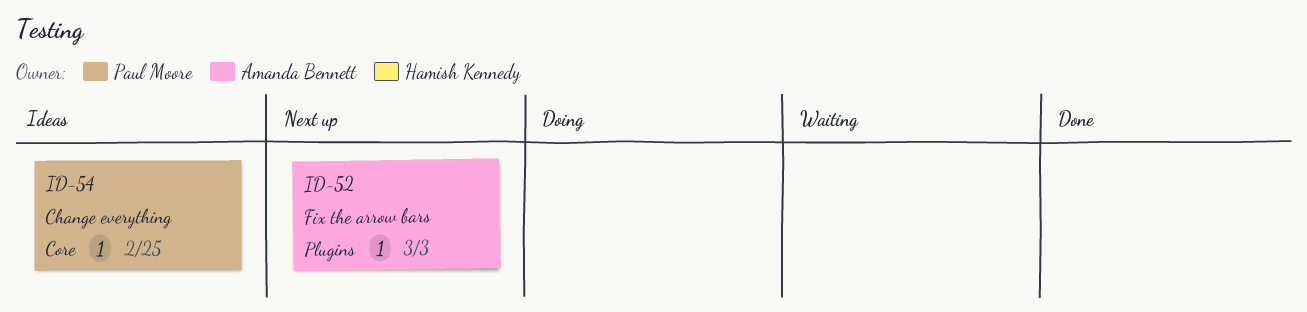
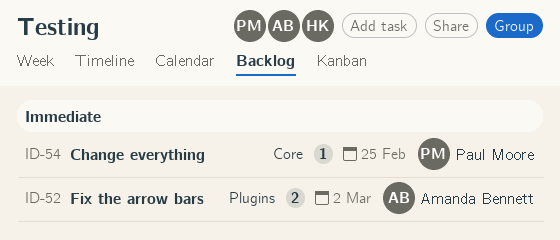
ID-52, estimate: 1 -> 2
ID-52, due: Mar 3 -> Mar 2

